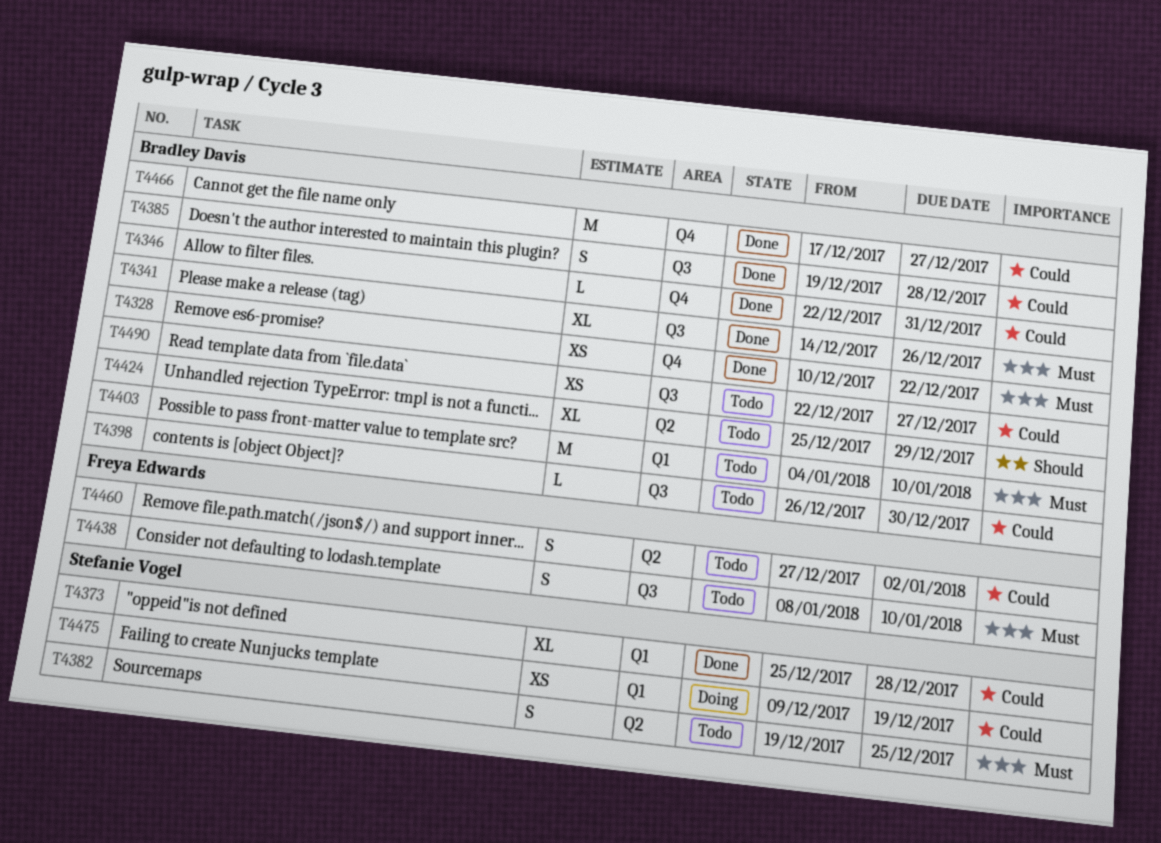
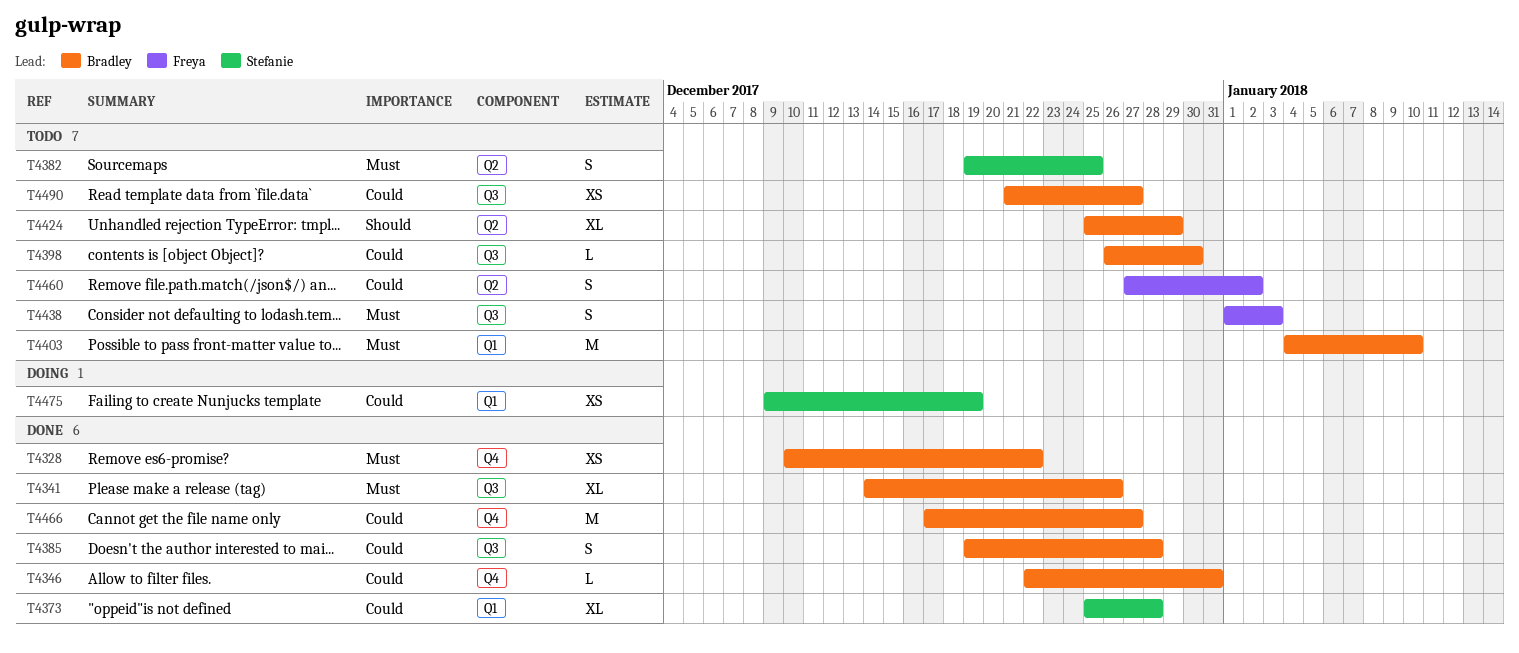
T4438, start: Jan 8 -> Jan 1
T4438, due: Jan 10 -> Jan 3
T4490, start: Dec 22 -> Dec 21

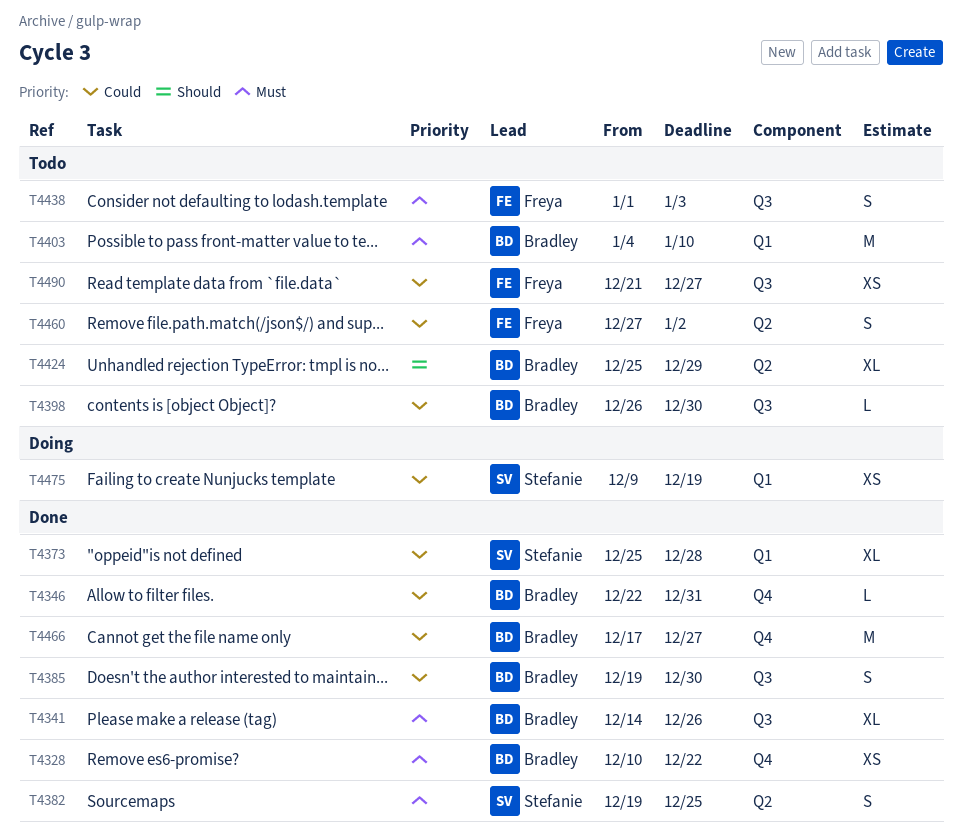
T4382, status: Todo -> Done
T4385, due: Dec 28 -> Dec 30
T4490, owner: Bradley -> Freya

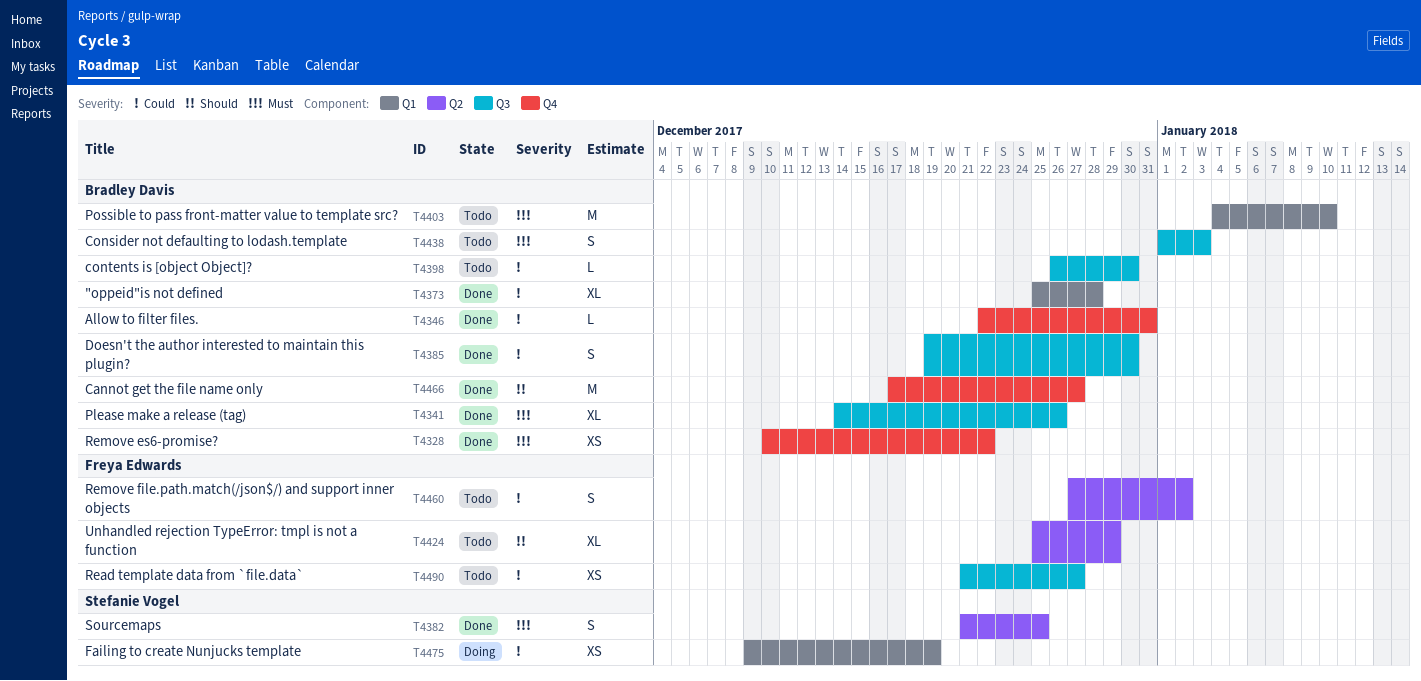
T4373, owner: Stefanie Vogel -> Bradley Davis
T4382, start: Dec 19 -> Dec 21
T4424, owner: Bradley Davis -> Freya Edwards
T4438, owner: Freya Edwards -> Bradley Davis
T4466, priority: Could -> Should

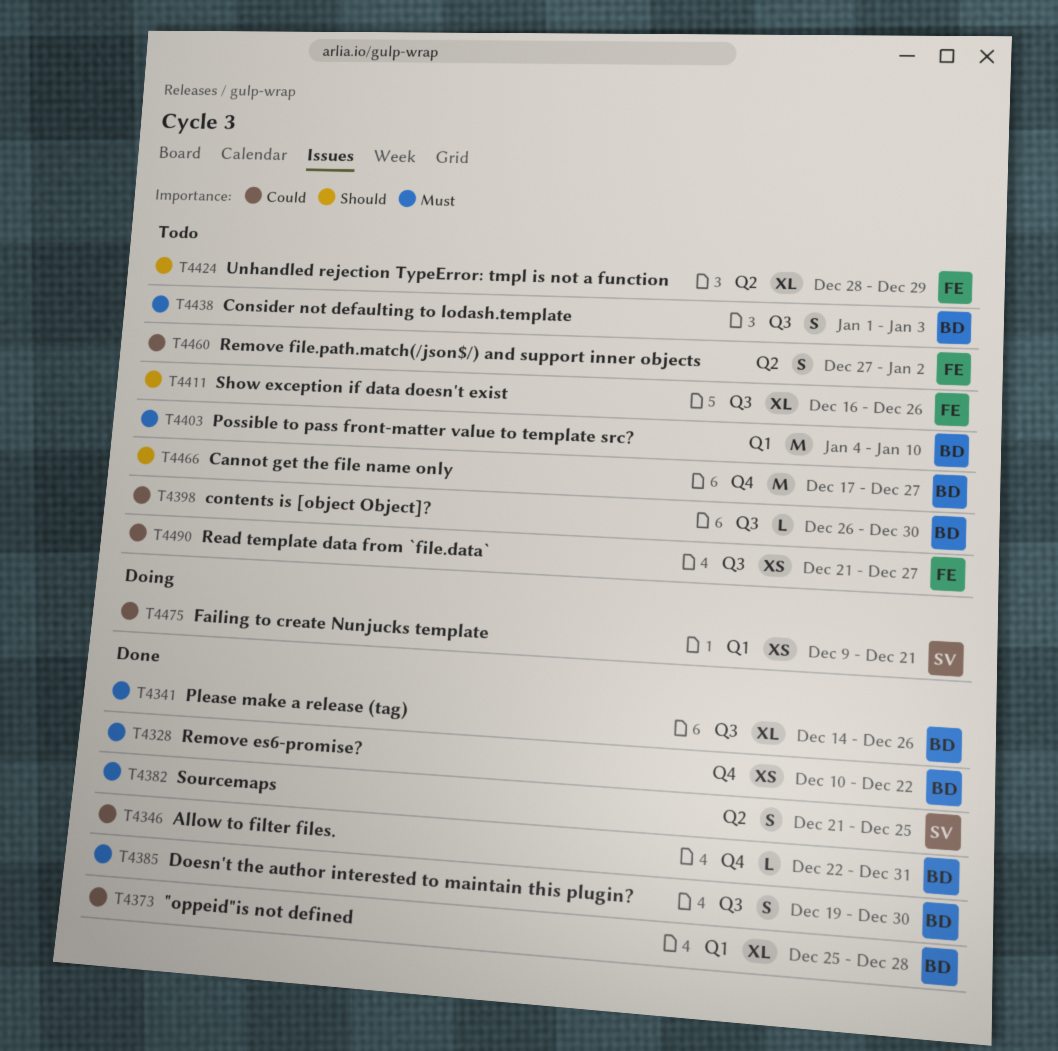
T4385, priority: Could -> Must
T4411: none -> present
T4424, start: Dec 25 -> Dec 28
T4466, status: Done -> Todo
T4475, due: Dec 19 -> Dec 21

